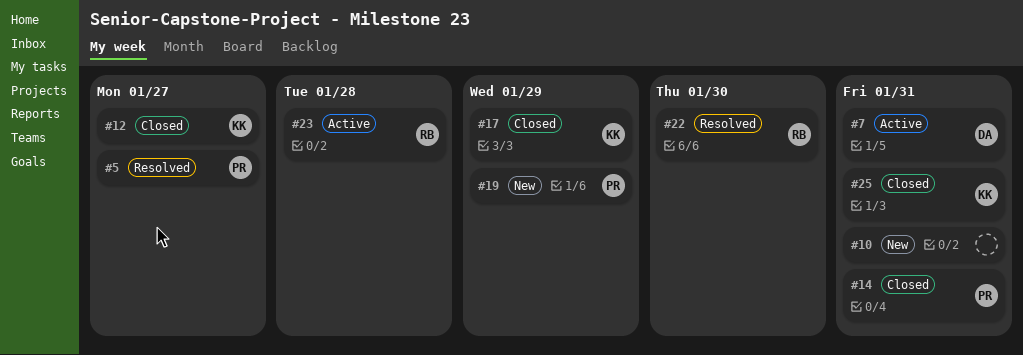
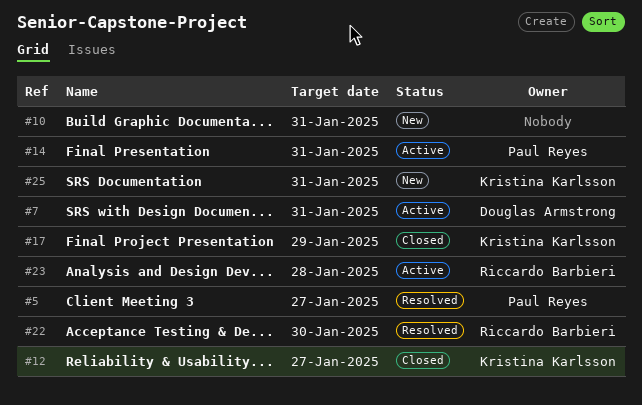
#14, status: Closed -> Active
#19: present -> none
#25, status: Closed -> New

